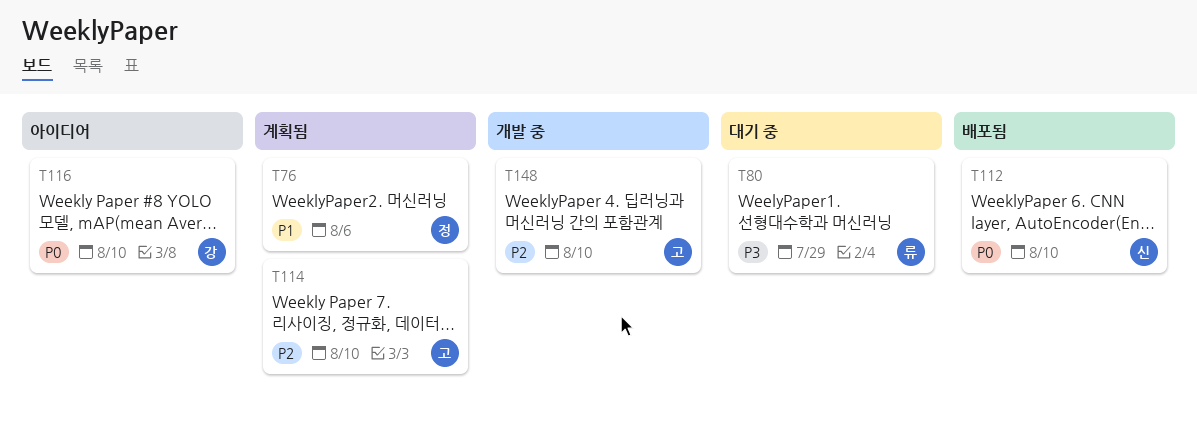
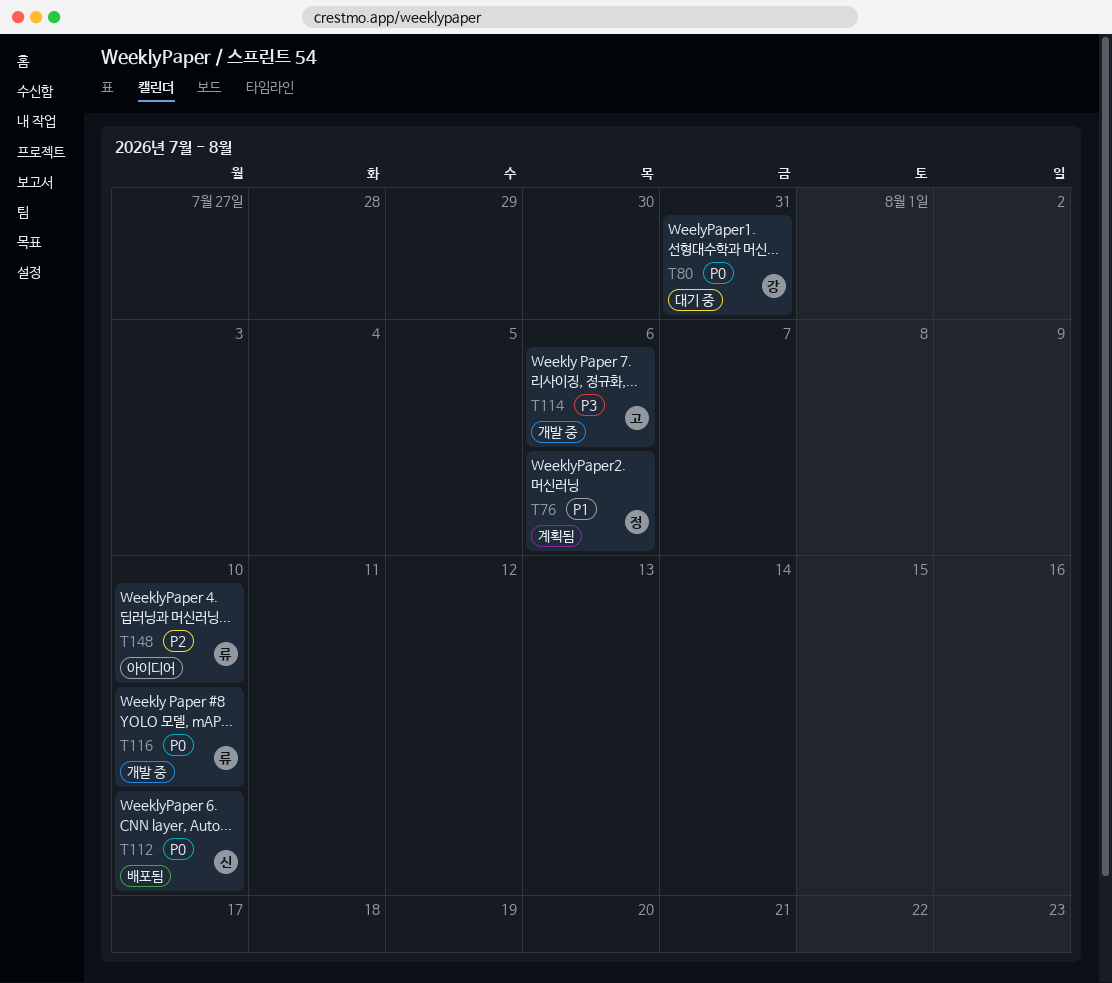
T80, owner: 류 -> 강
T80, priority: P3 -> P0
T80, due: Jul 29 -> Jul 31
T114, status: 계획됨 -> 개발 중
T114, priority: P2 -> P3
T114, due: Aug 10 -> Aug 6
T116, status: 아이디어 -> 개발 중
T116, owner: 강 -> 류
T148, status: 개발 중 -> 아이디어
T148, owner: 고 -> 류

